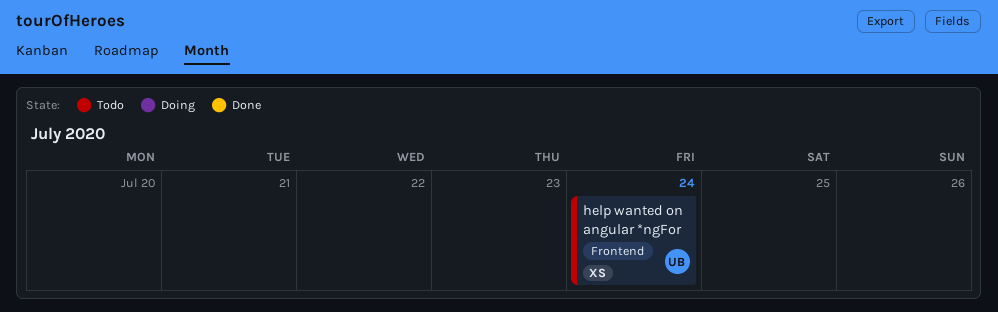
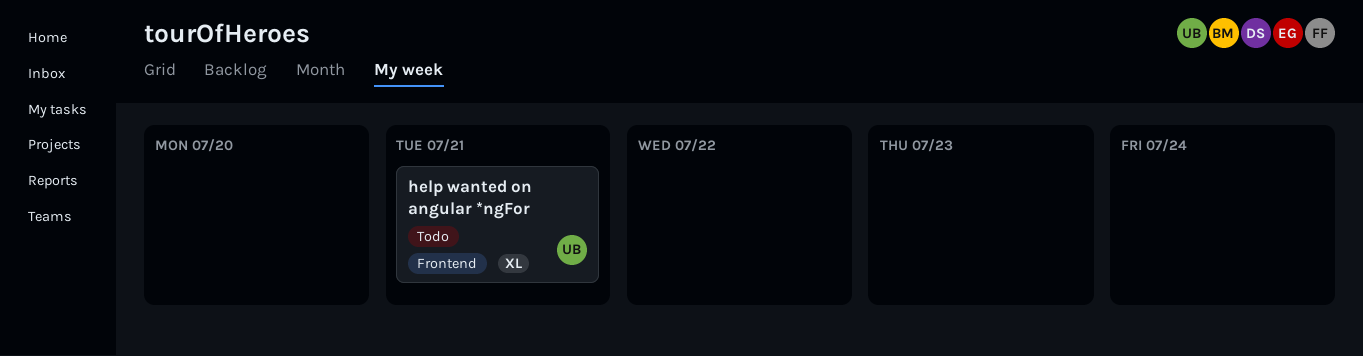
help wanted on angular *ngFor, estimate: XS -> XL
help wanted on angular *ngFor, due: Jul 24 -> Jul 21

